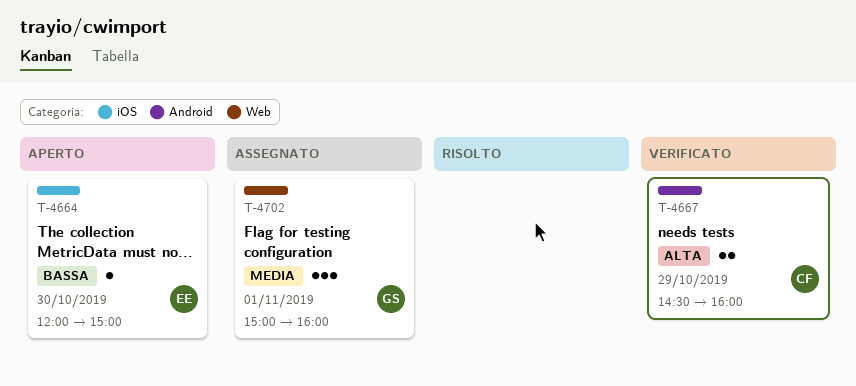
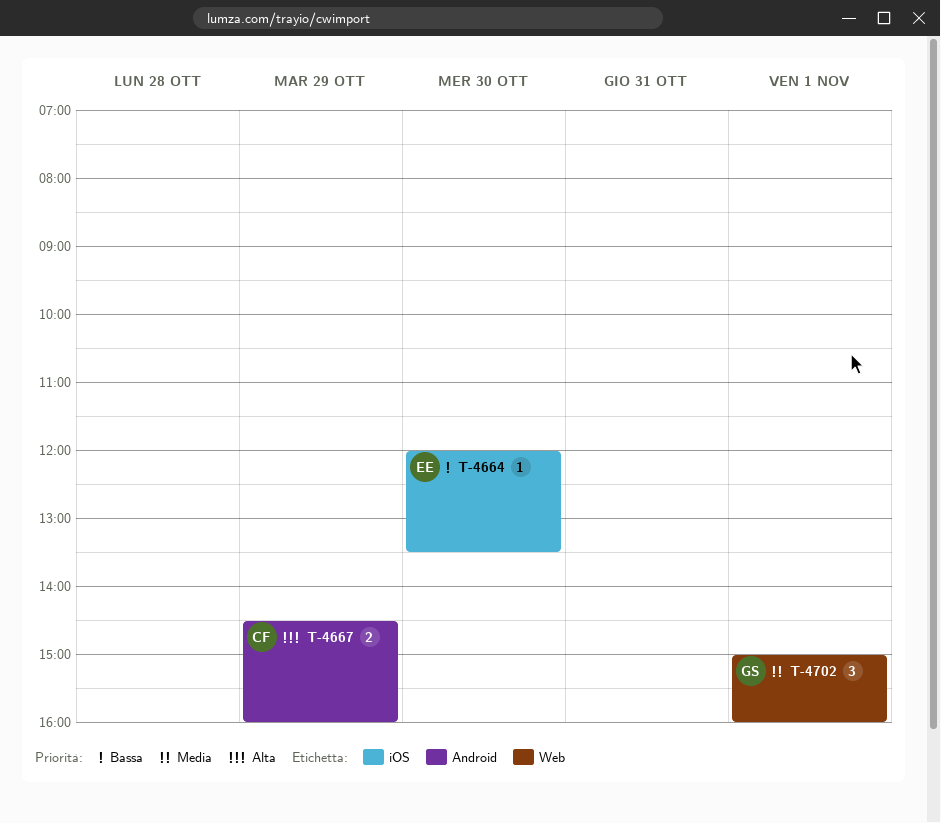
T-4664, ends: 15:00 -> 13:30

